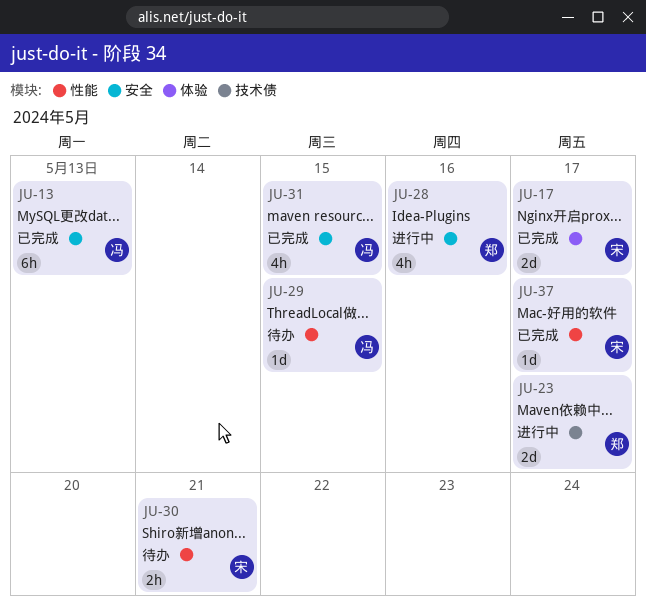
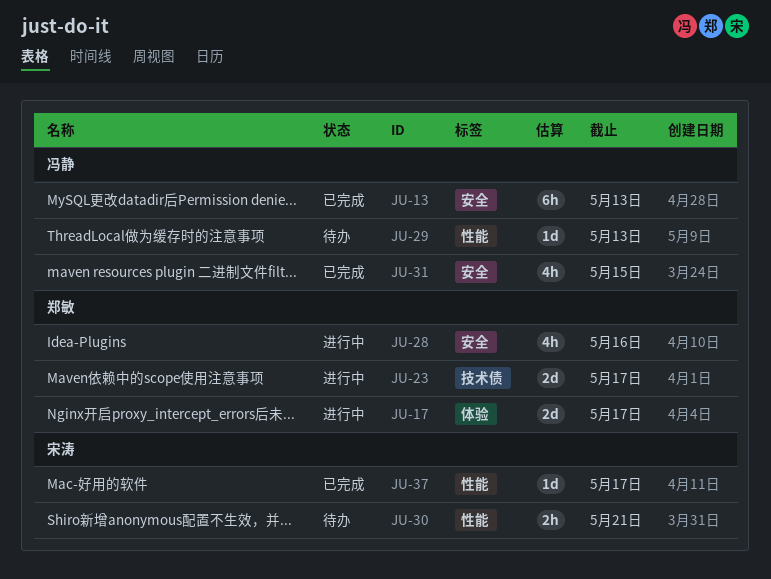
JU-17, status: 已完成 -> 进行中
JU-17, owner: 宋涛 -> 郑敏
JU-29, due: May 15 -> May 13

